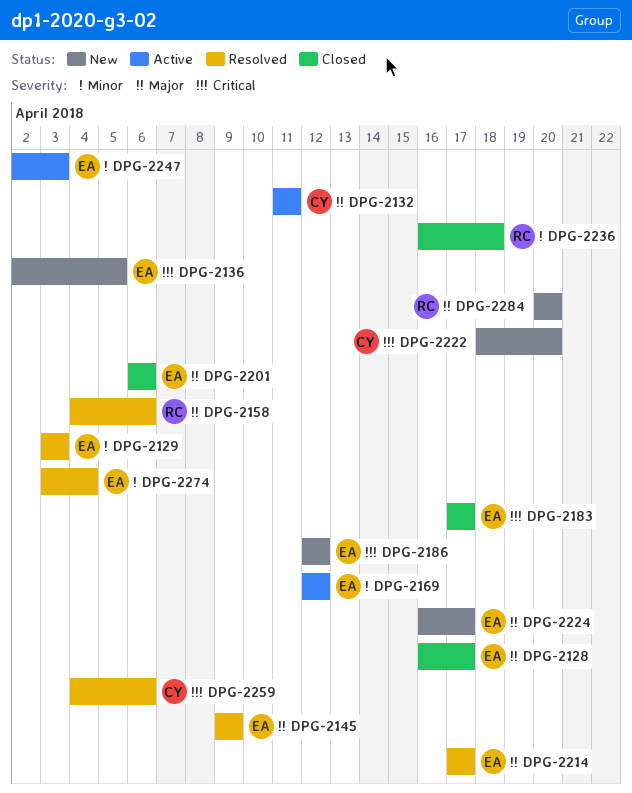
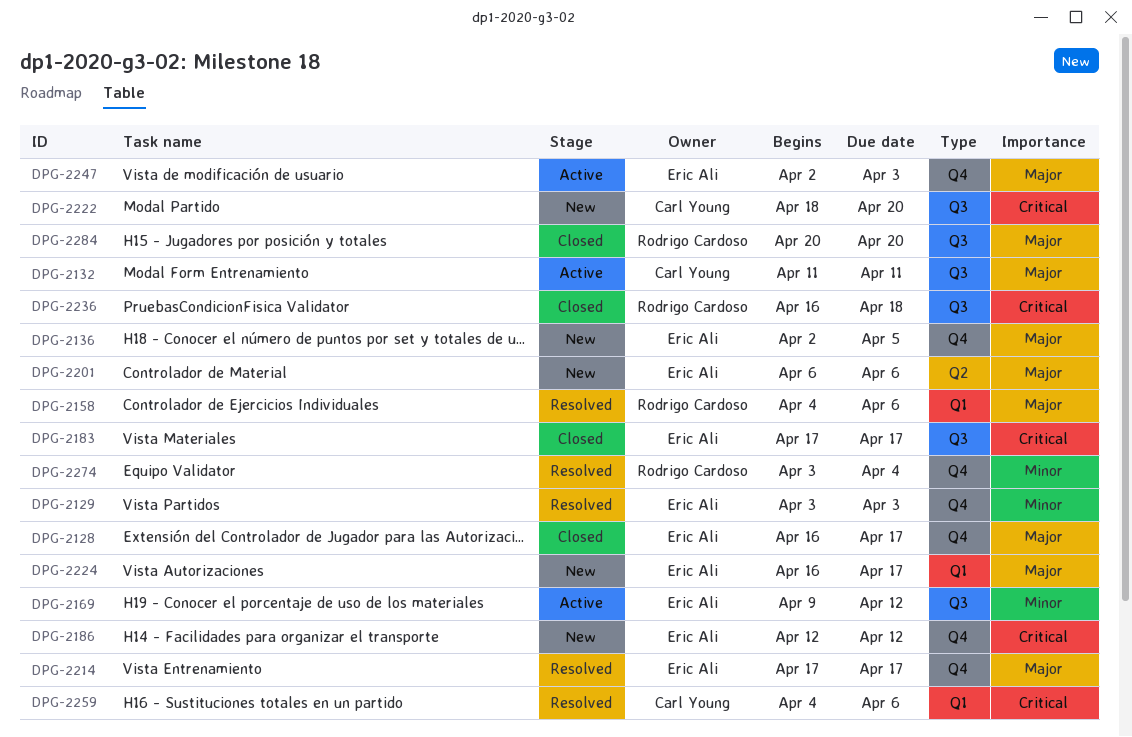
DPG-2136, priority: Critical -> Major
DPG-2145: present -> none
DPG-2169, start: Apr 12 -> Apr 9
DPG-2201, status: Closed -> New
DPG-2236, priority: Minor -> Critical
DPG-2247, priority: Minor -> Major
DPG-2274, owner: Eric Ali -> Rodrigo Cardoso
DPG-2284, status: New -> Closed

